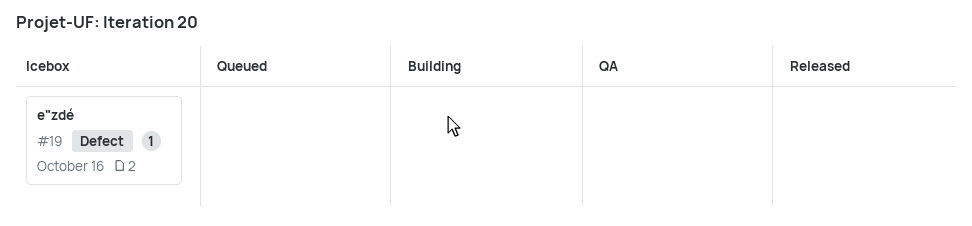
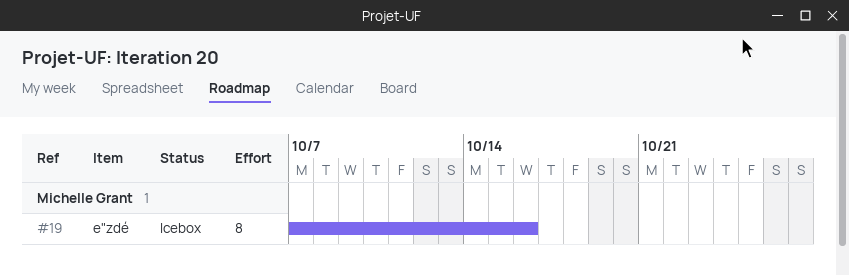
#19, estimate: 1 -> 8

